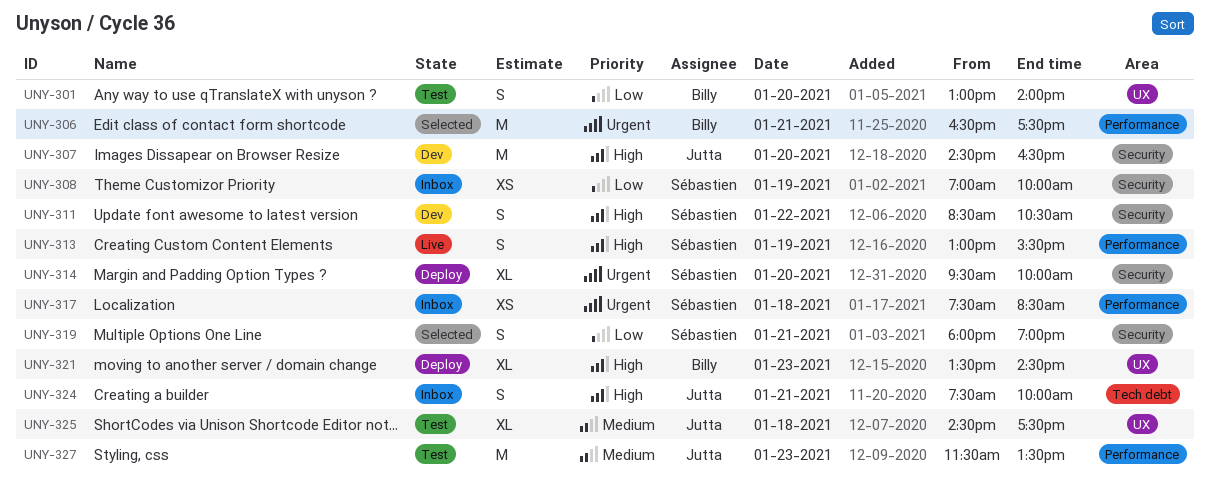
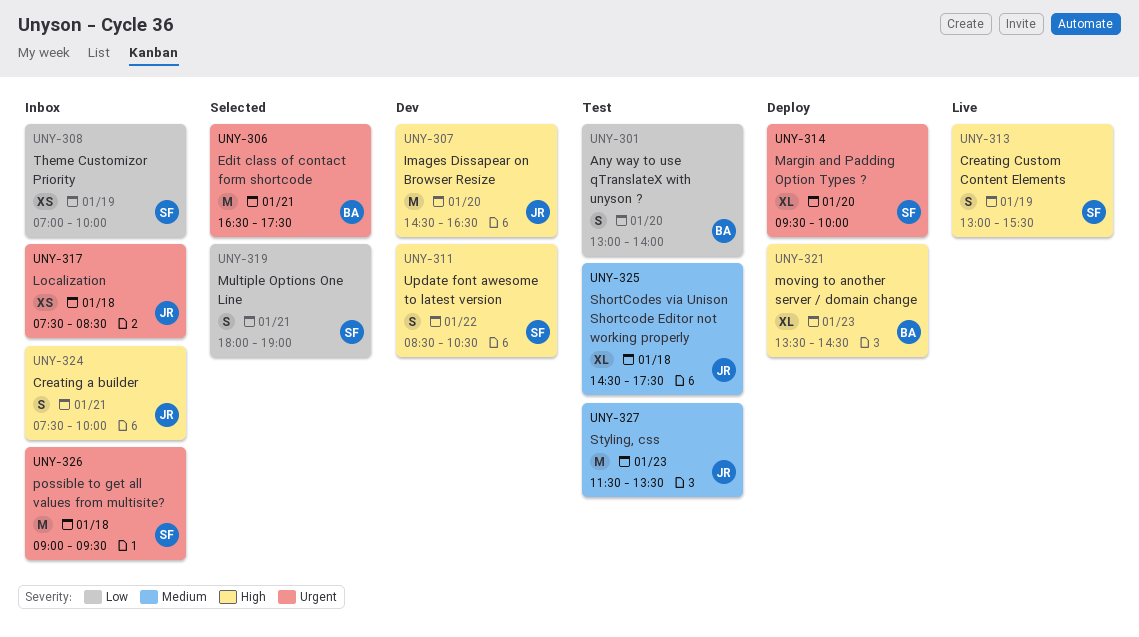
UNY-317, owner: Sébastien -> Jutta
UNY-326: none -> present

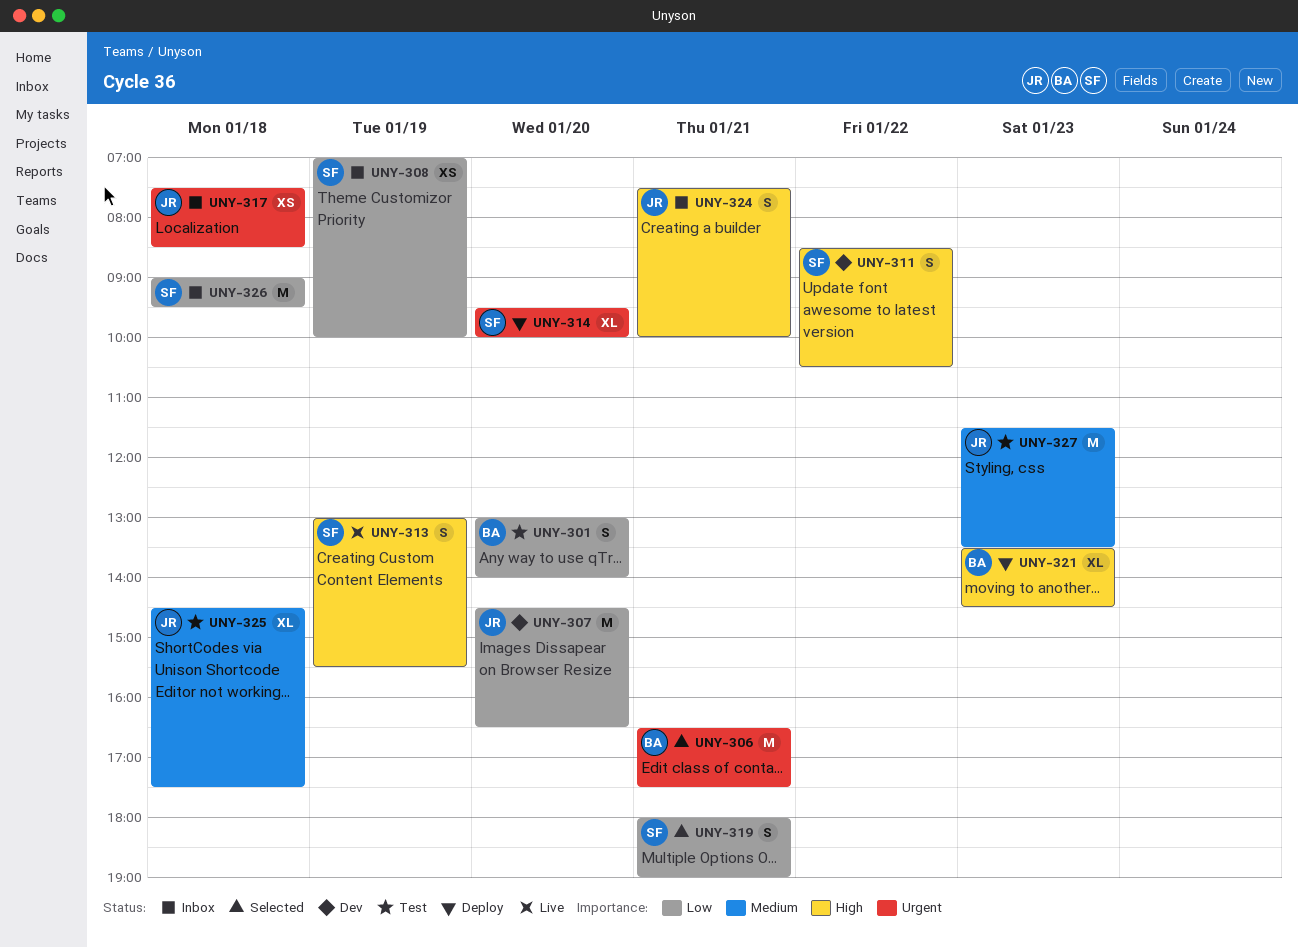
UNY-307, priority: High -> Low
UNY-326, priority: Urgent -> Low

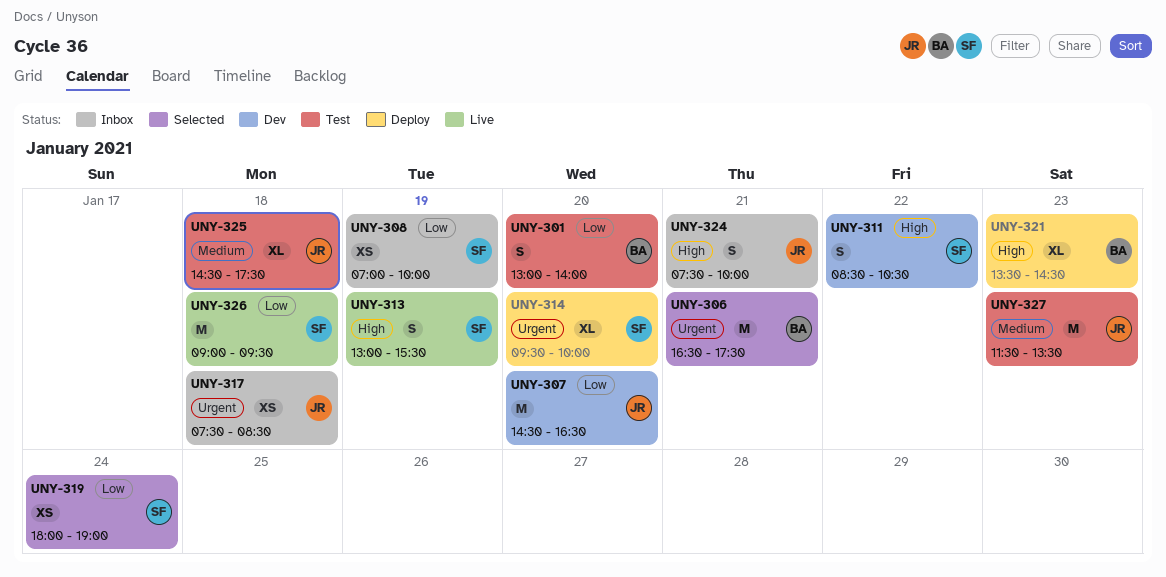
UNY-319, estimate: S -> XS
UNY-319, day: Jan 21 -> Jan 24
UNY-326, status: Inbox -> Live

